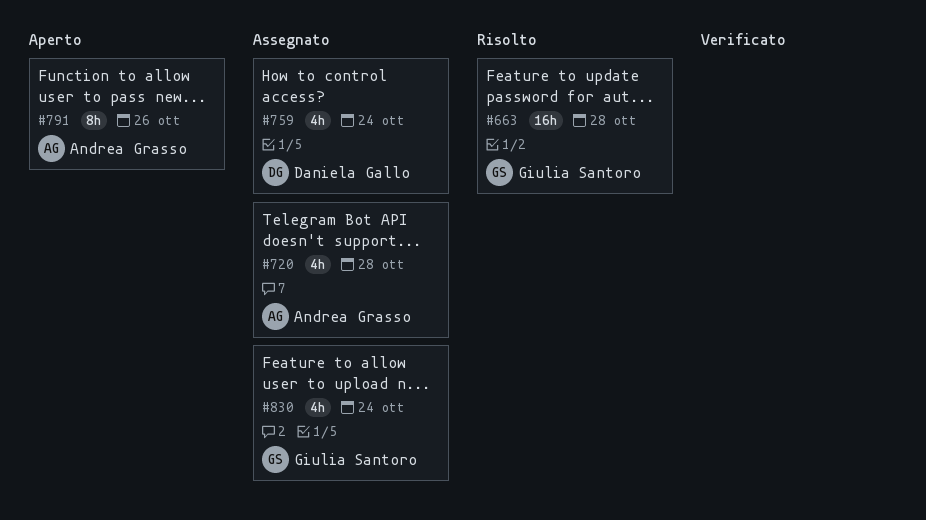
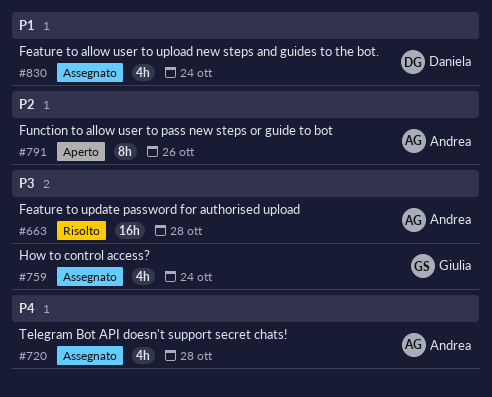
#663, owner: Giulia Santoro -> Andrea Grasso
#759, owner: Daniela Gallo -> Giulia Santoro
#830, owner: Giulia Santoro -> Daniela Gallo

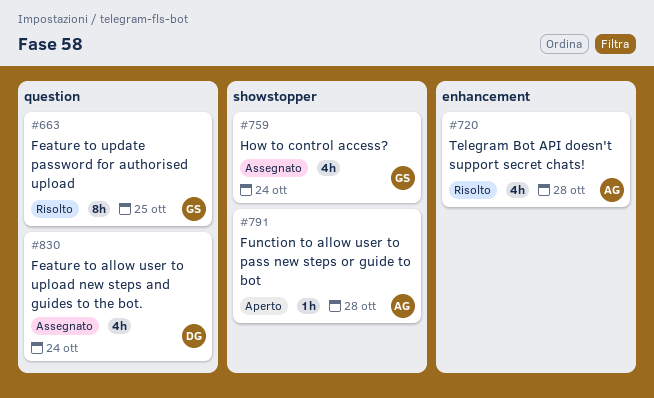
#663, owner: Andrea -> Giulia
#663, estimate: 16h -> 8h
#663, due: Oct 28 -> Oct 25
#720, status: Assegnato -> Risolto
#791, estimate: 8h -> 1h
#791, due: Oct 26 -> Oct 28

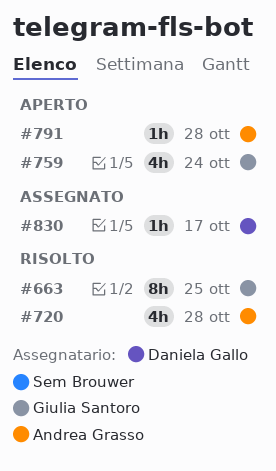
#759, status: Assegnato -> Aperto
#830, estimate: 4h -> 1h
#830, due: Oct 24 -> Oct 17

